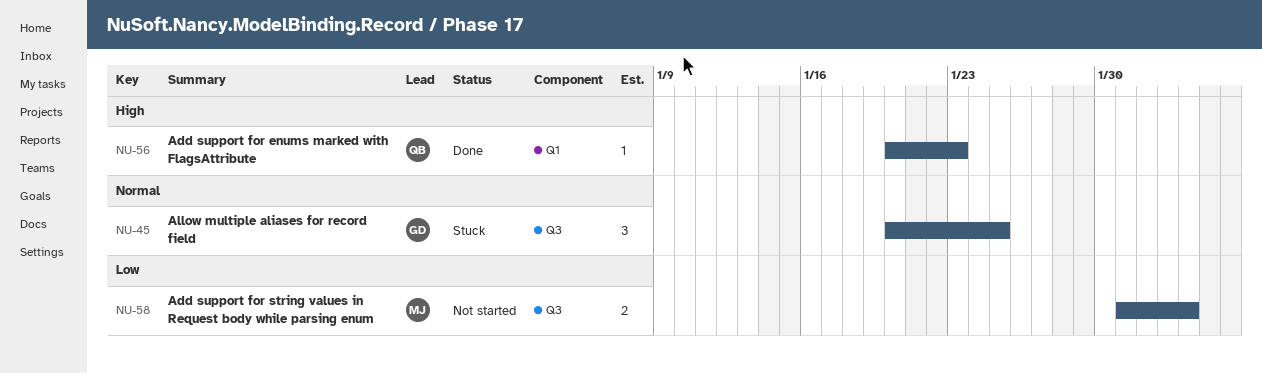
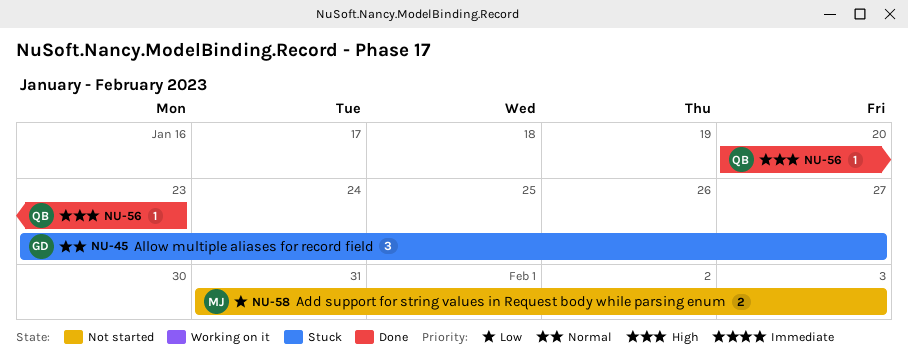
NU-45, start: Jan 20 -> Jan 23
NU-45, due: Jan 25 -> Jan 27

